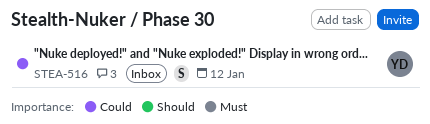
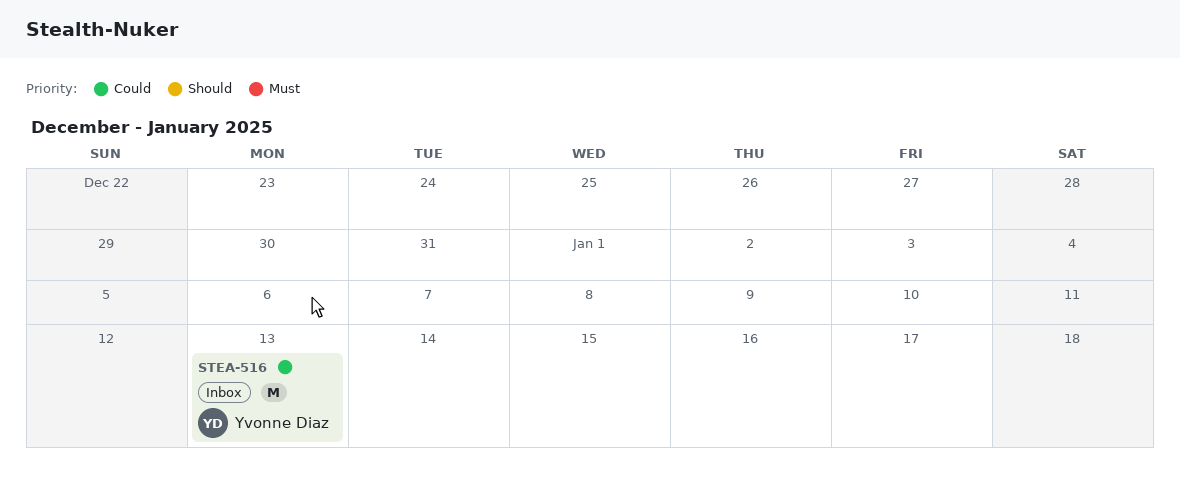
STEA-516, estimate: S -> M
STEA-516, due: Jan 12 -> Jan 13

